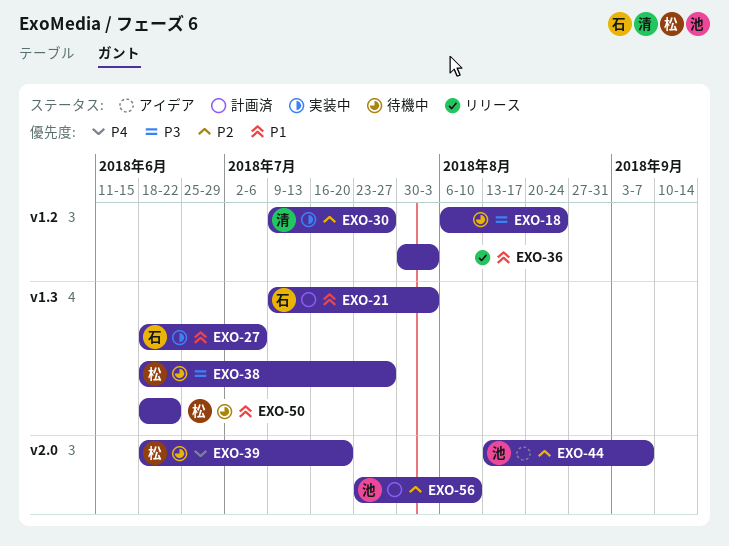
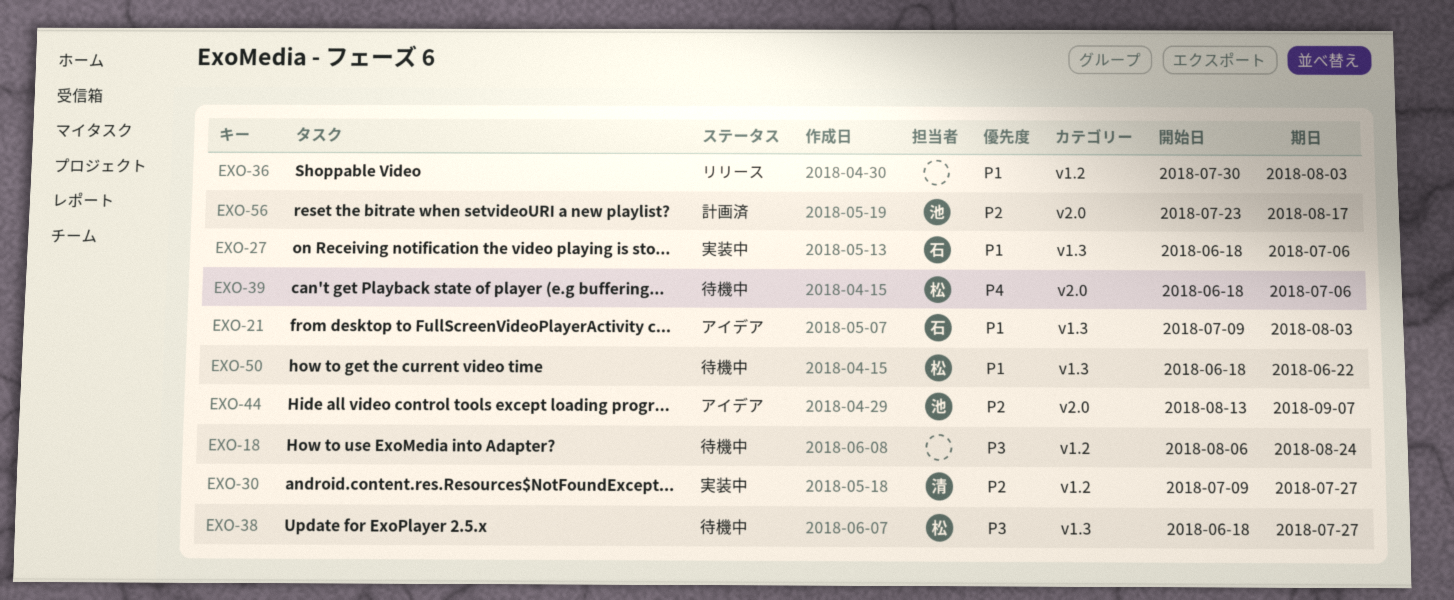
EXO-21, status: 計画済 -> アイデア
EXO-39, due: Jul 20 -> Jul 6
EXO-56, due: Aug 10 -> Aug 17

